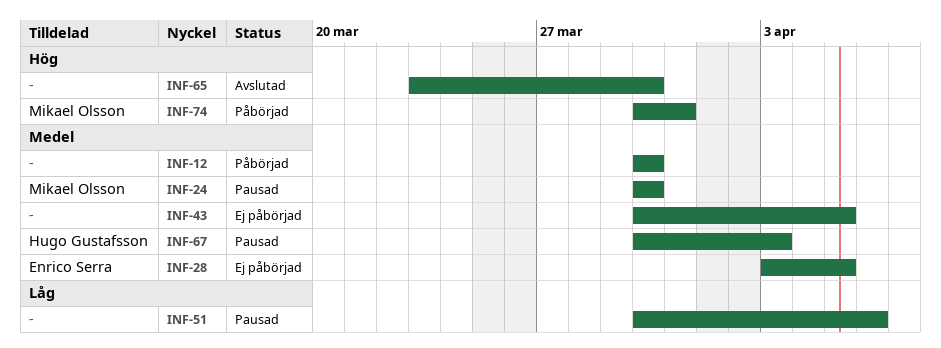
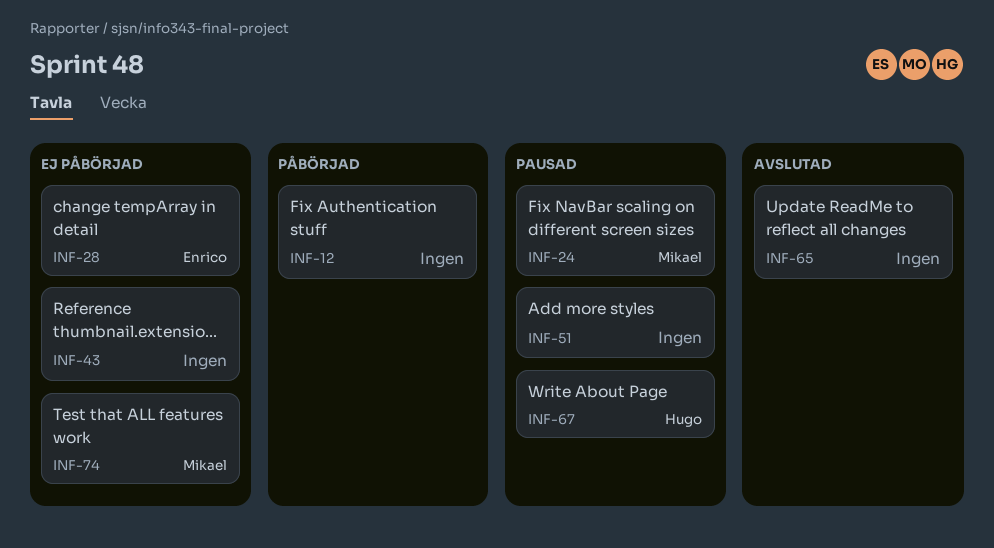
INF-74, status: Påbörjad -> Ej påbörjad

